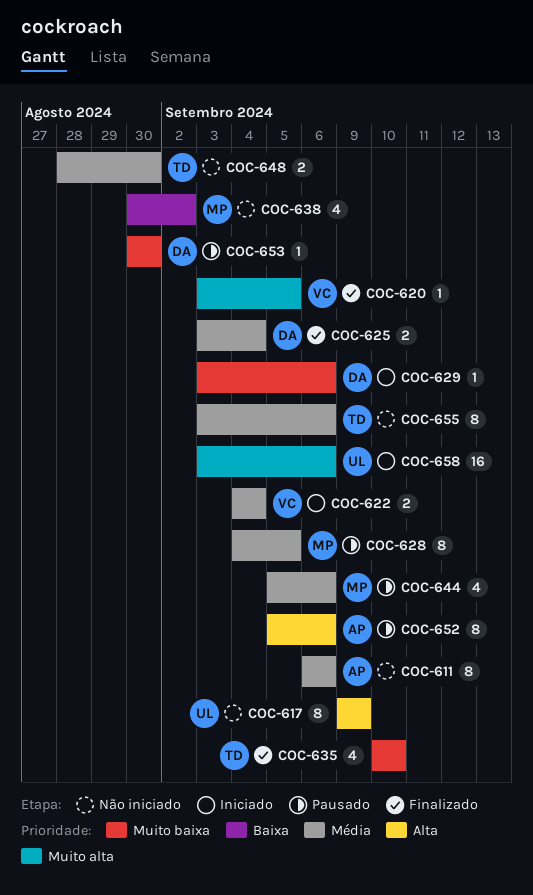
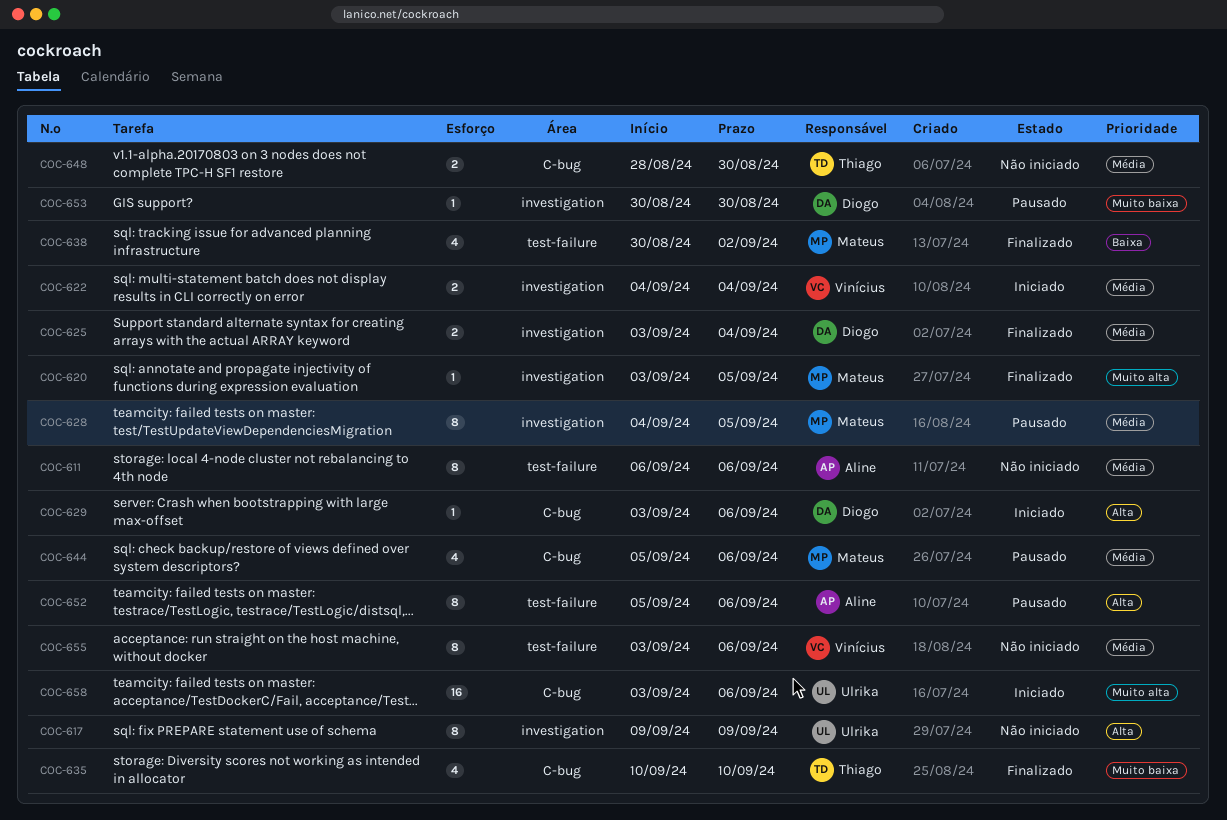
COC-620, owner: Vinícius -> Mateus
COC-629, priority: Muito baixa -> Alta
COC-638, status: Não iniciado -> Finalizado
COC-655, owner: Thiago -> Vinícius

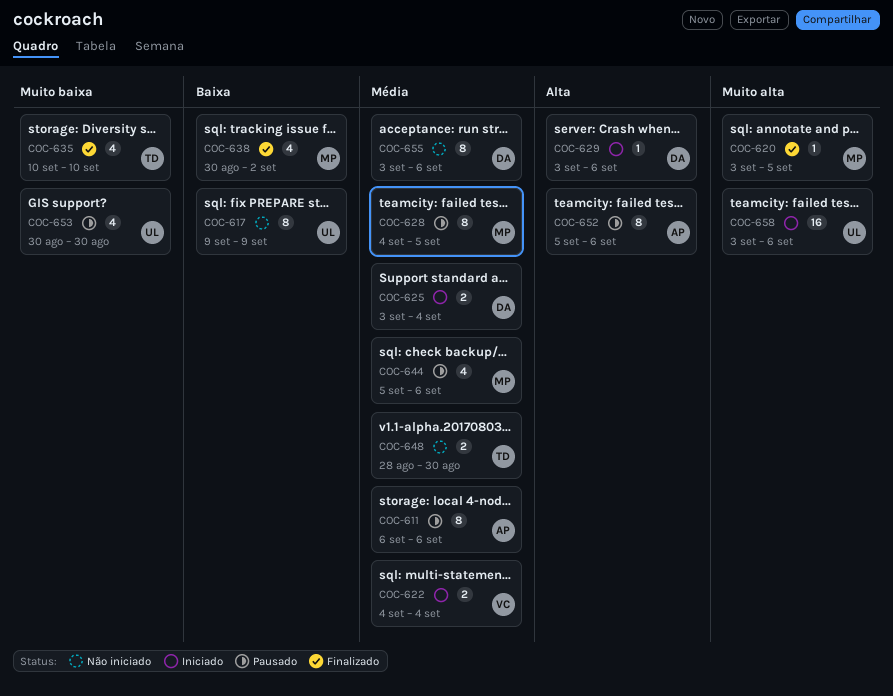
COC-611, status: Não iniciado -> Pausado
COC-617, priority: Alta -> Baixa
COC-625, status: Finalizado -> Iniciado
COC-653, owner: Diogo -> Ulrika
COC-653, estimate: 1 -> 4
COC-655, owner: Vinícius -> Diogo

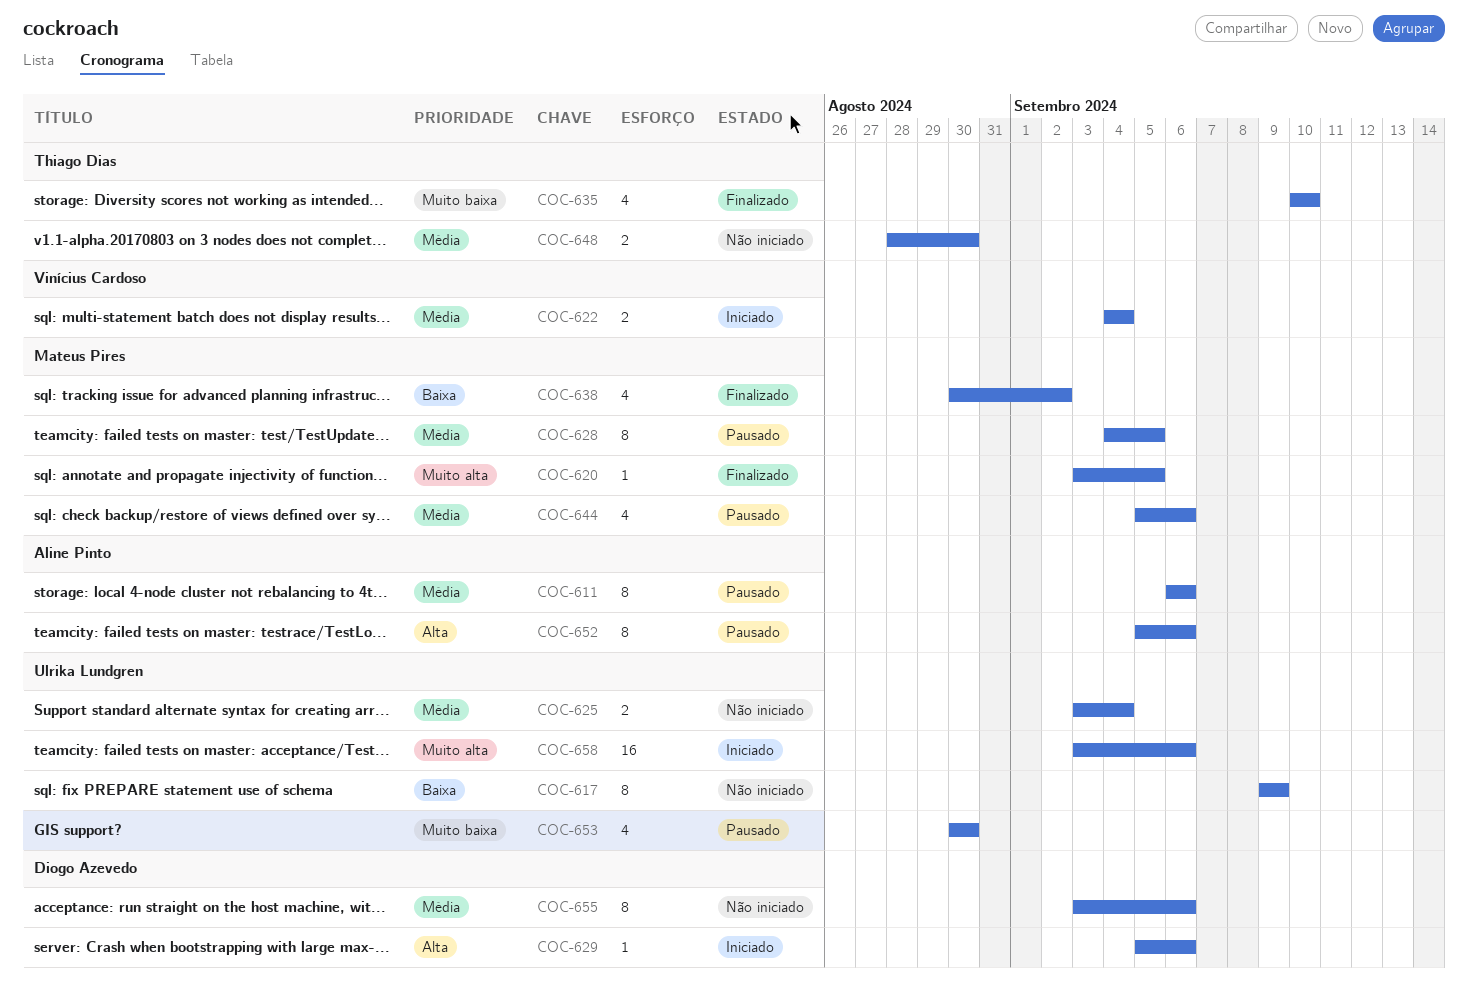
COC-625, status: Iniciado -> Não iniciado
COC-625, owner: Diogo Azevedo -> Ulrika Lundgren
COC-629, start: Sep 3 -> Sep 5

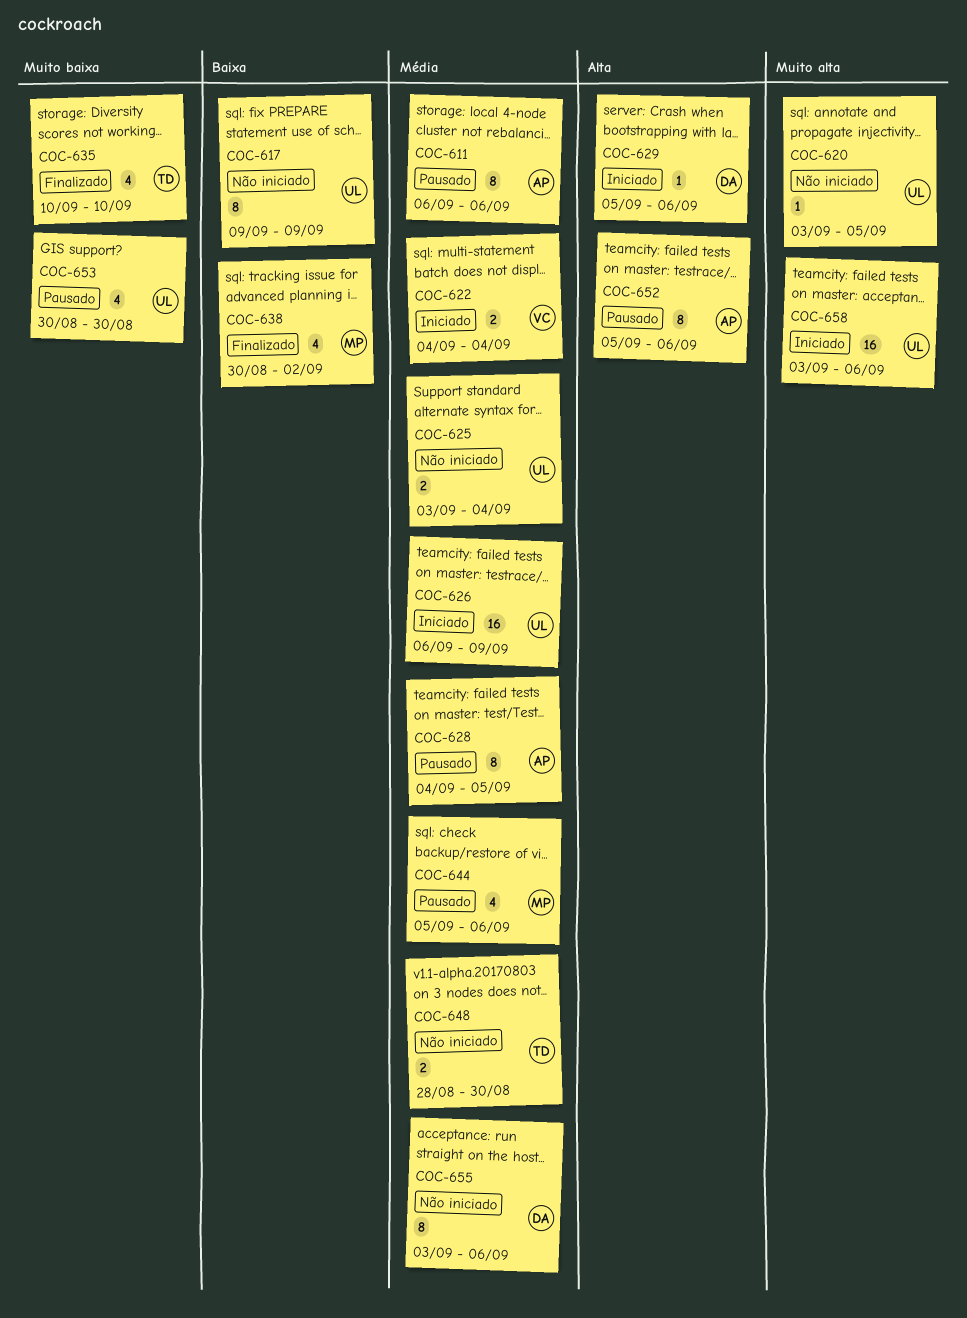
COC-620, status: Finalizado -> Não iniciado
COC-620, owner: Mateus Pires -> Ulrika Lundgren
COC-626: none -> present
COC-628, owner: Mateus Pires -> Aline Pinto

